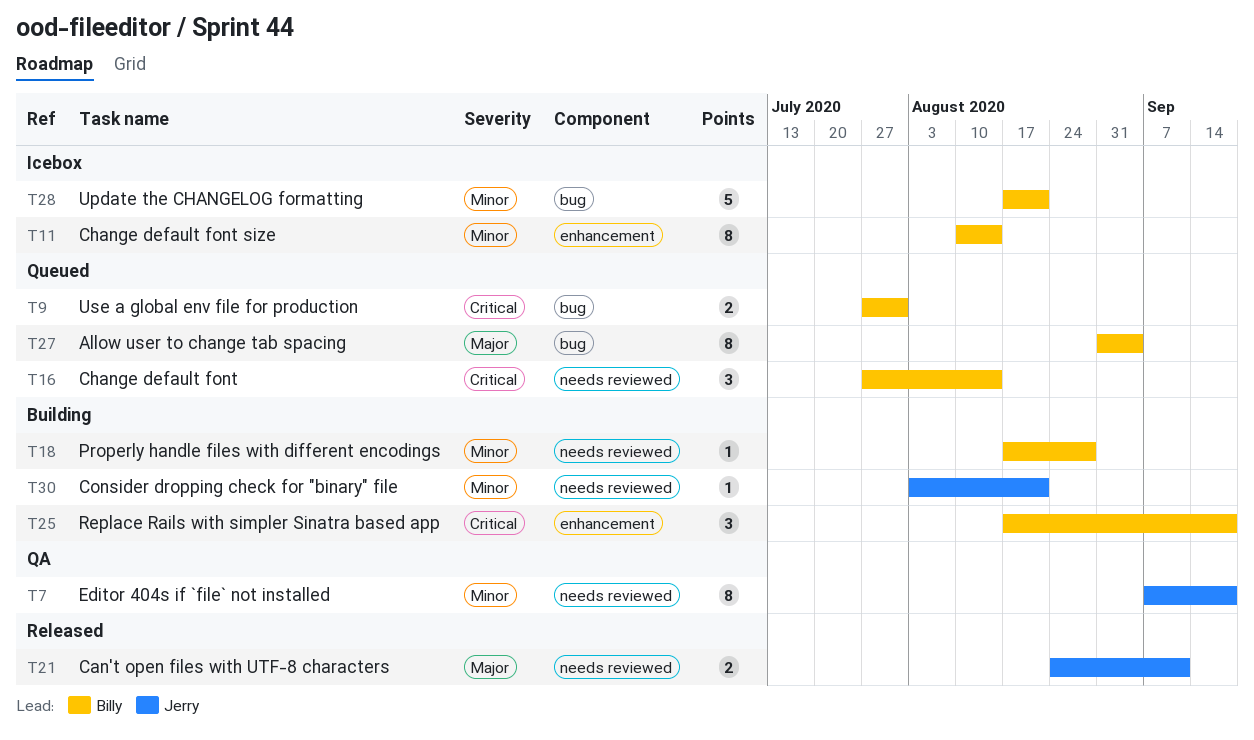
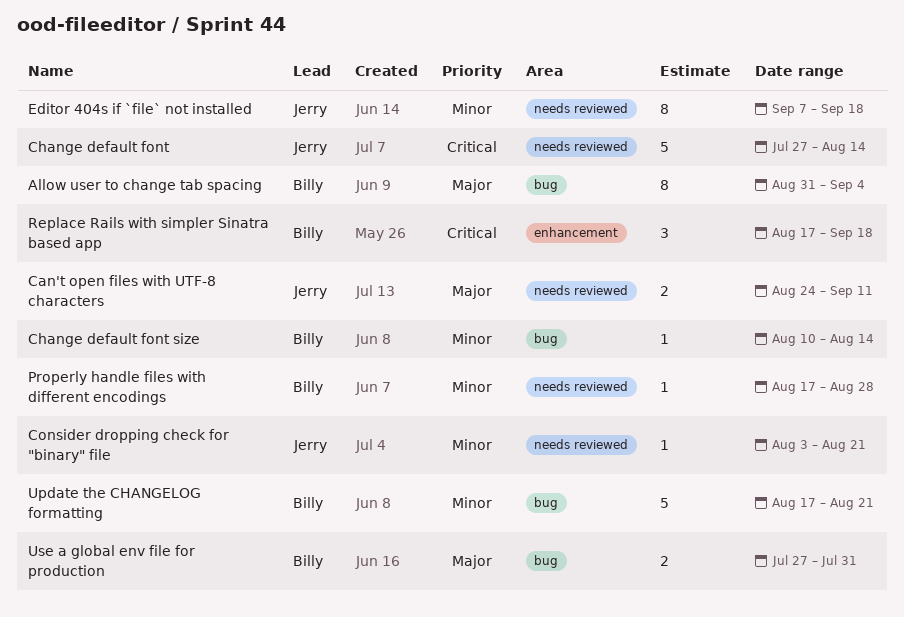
Change default font, owner: Billy -> Jerry
Change default font, estimate: 3 -> 5
Change default font size, label: enhancement -> bug
Change default font size, estimate: 8 -> 1
Use a global env file for production, priority: Critical -> Major

